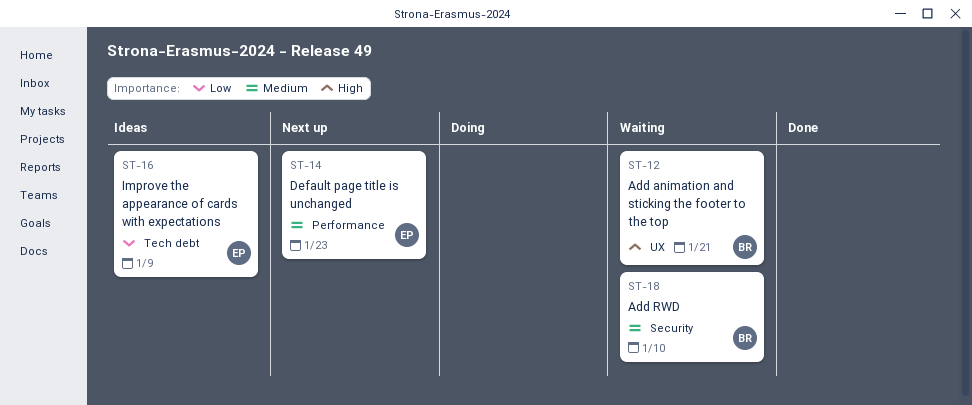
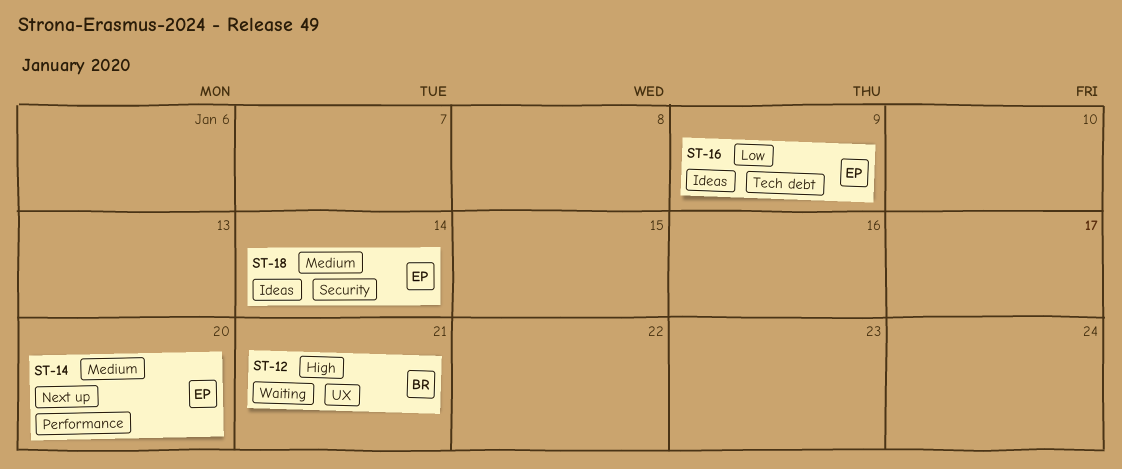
ST-14, due: Jan 23 -> Jan 20
ST-18, status: Waiting -> Ideas
ST-18, owner: BR -> EP
ST-18, due: Jan 10 -> Jan 14

